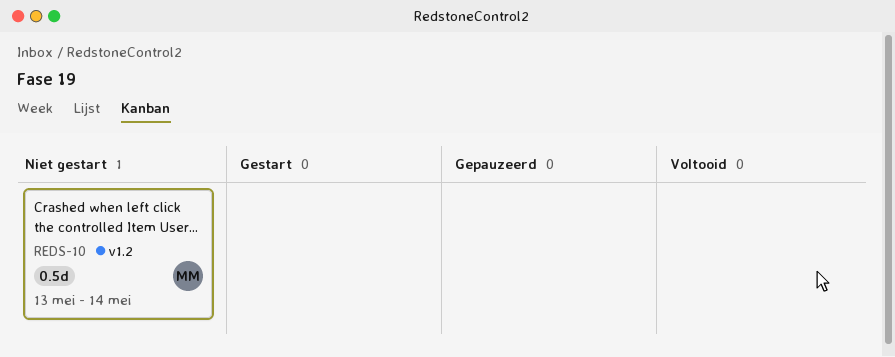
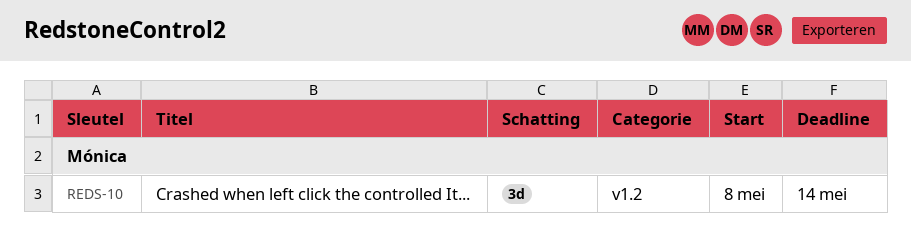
REDS-10, estimate: 0.5d -> 3d
REDS-10, start: May 13 -> May 8

